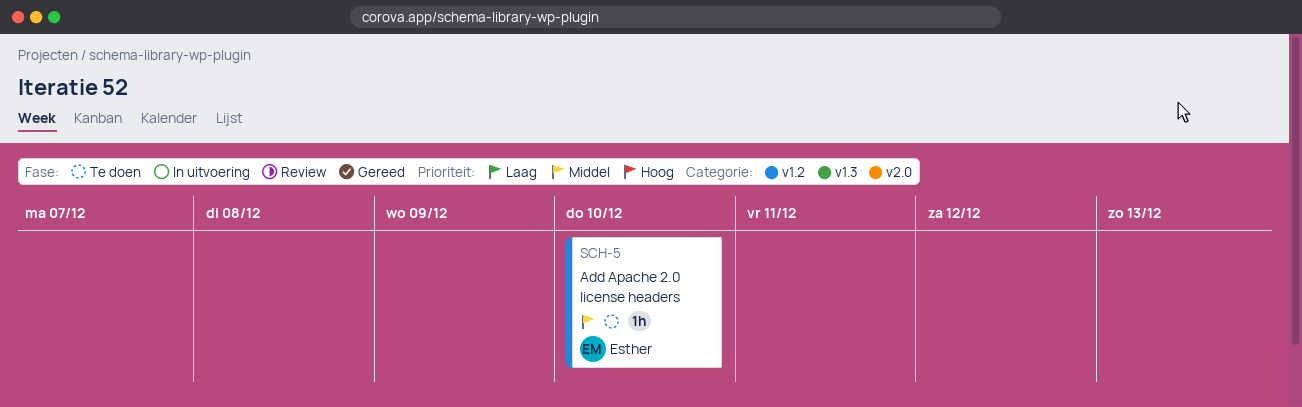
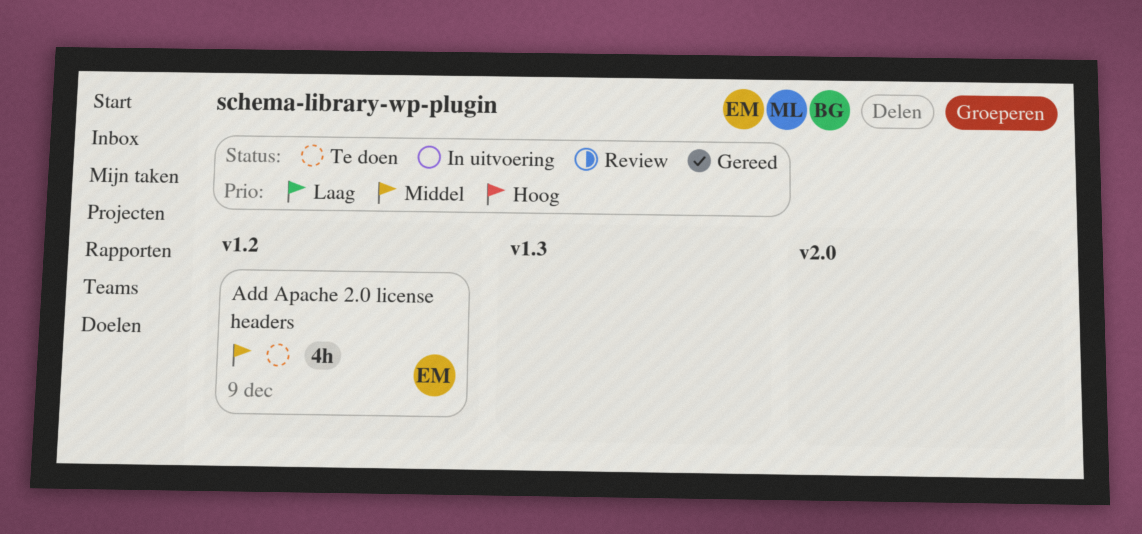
Add Apache 2.0 license headers, estimate: 1h -> 4h
Add Apache 2.0 license headers, due: Dec 10 -> Dec 9

